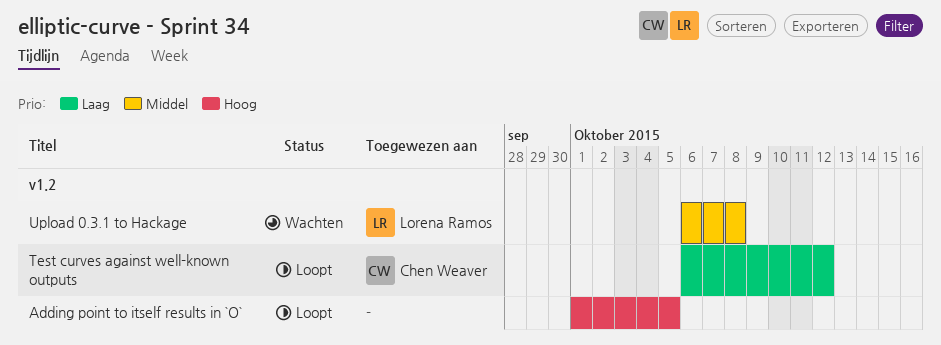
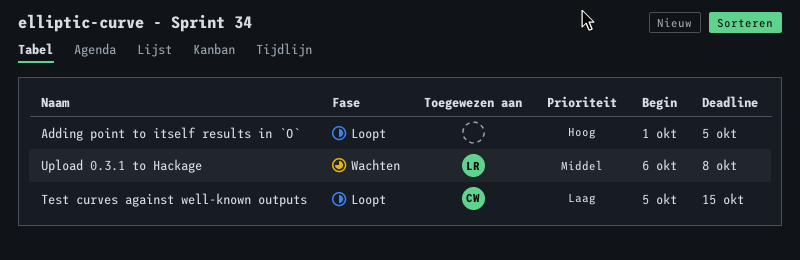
Test curves against well-known outputs, start: Oct 6 -> Oct 5
Test curves against well-known outputs, due: Oct 12 -> Oct 15

